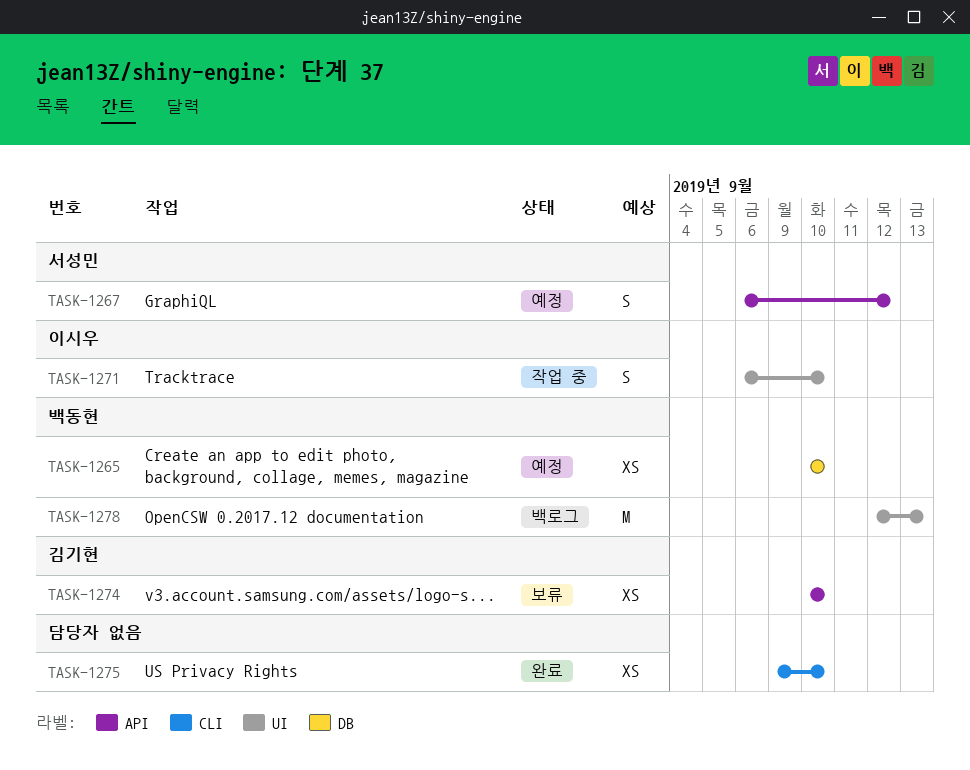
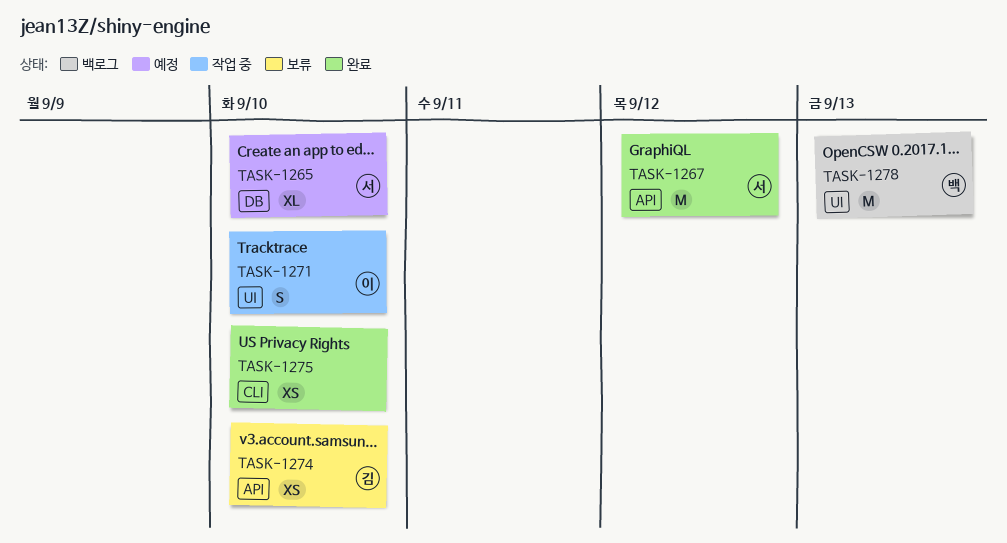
TASK-1265, owner: 백동현 -> 서성민
TASK-1265, estimate: XS -> XL
TASK-1267, status: 예정 -> 완료
TASK-1267, estimate: S -> M

